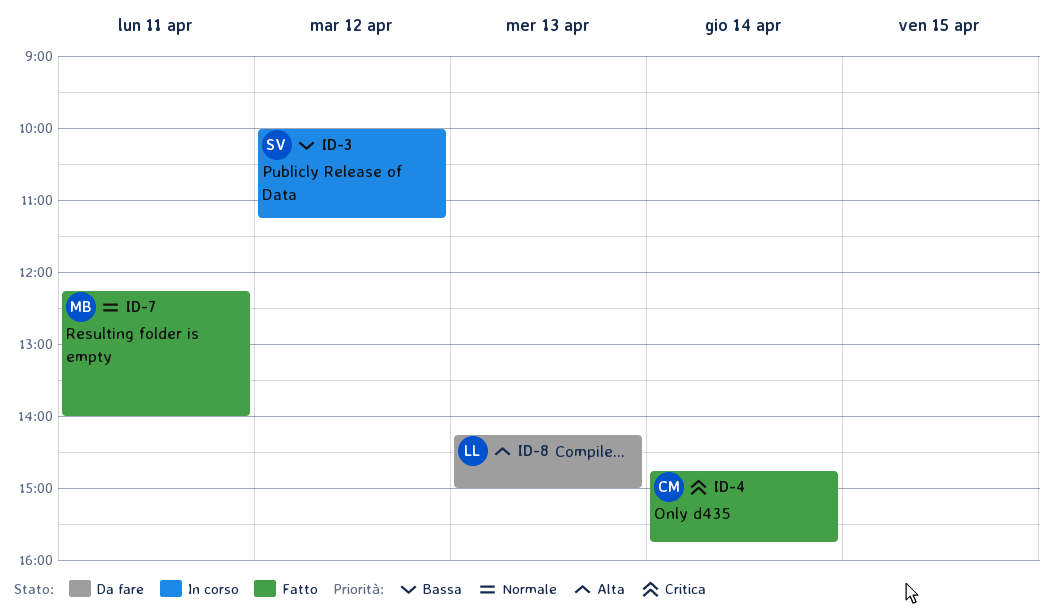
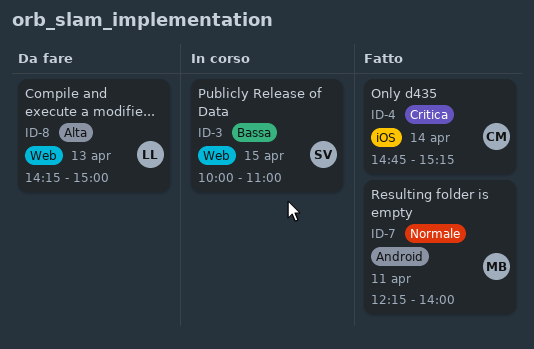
ID-3, day: Apr 12 -> Apr 15
ID-3, ends: 11:15 -> 11:00
ID-4, ends: 15:45 -> 15:15

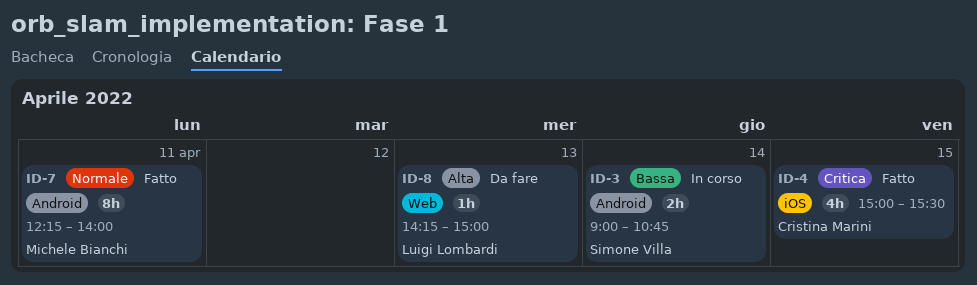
ID-3, label: Web -> Android
ID-3, day: Apr 15 -> Apr 14
ID-3, begins: 10:00 -> 09:00
ID-3, ends: 11:00 -> 10:45
ID-4, day: Apr 14 -> Apr 15
ID-4, begins: 14:45 -> 15:00
ID-4, ends: 15:15 -> 15:30

